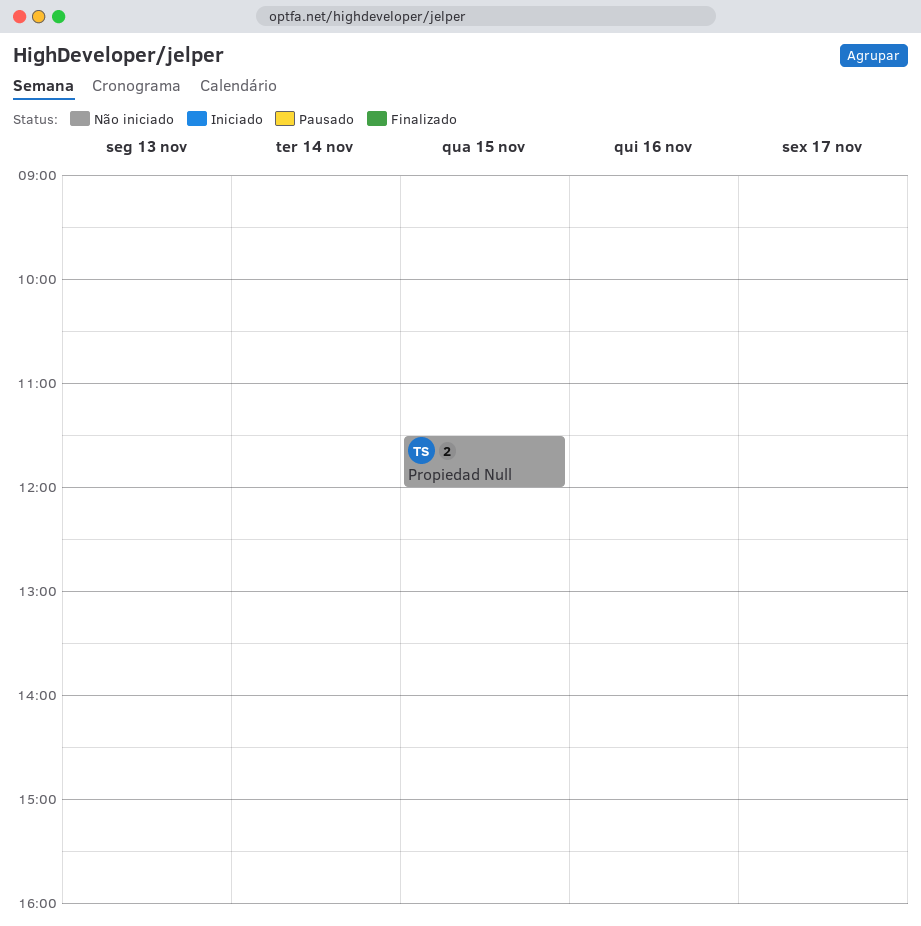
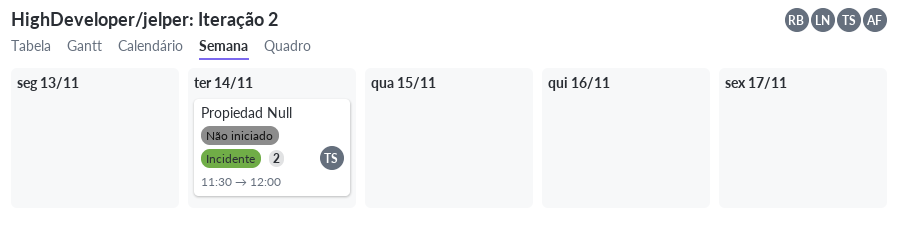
Propiedad Null, day: Nov 15 -> Nov 14

